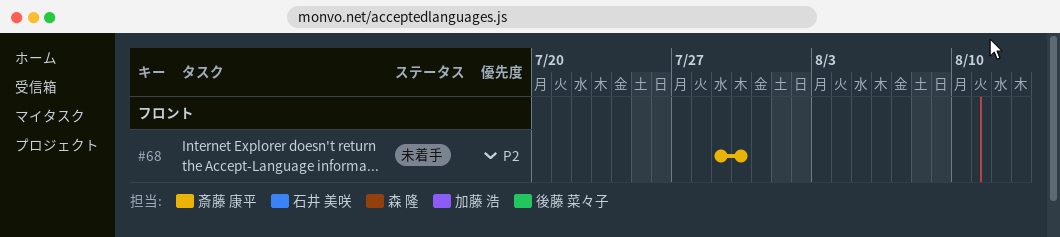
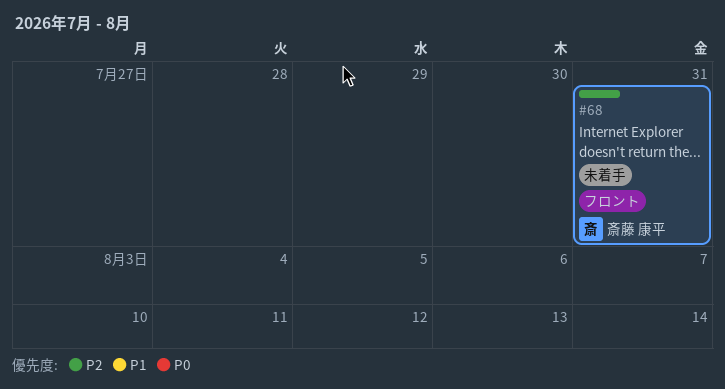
#68, due: Jul 30 -> Jul 31

